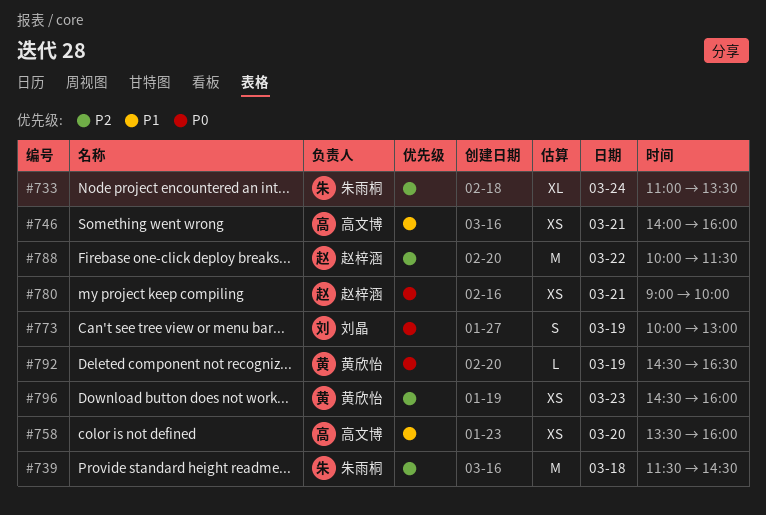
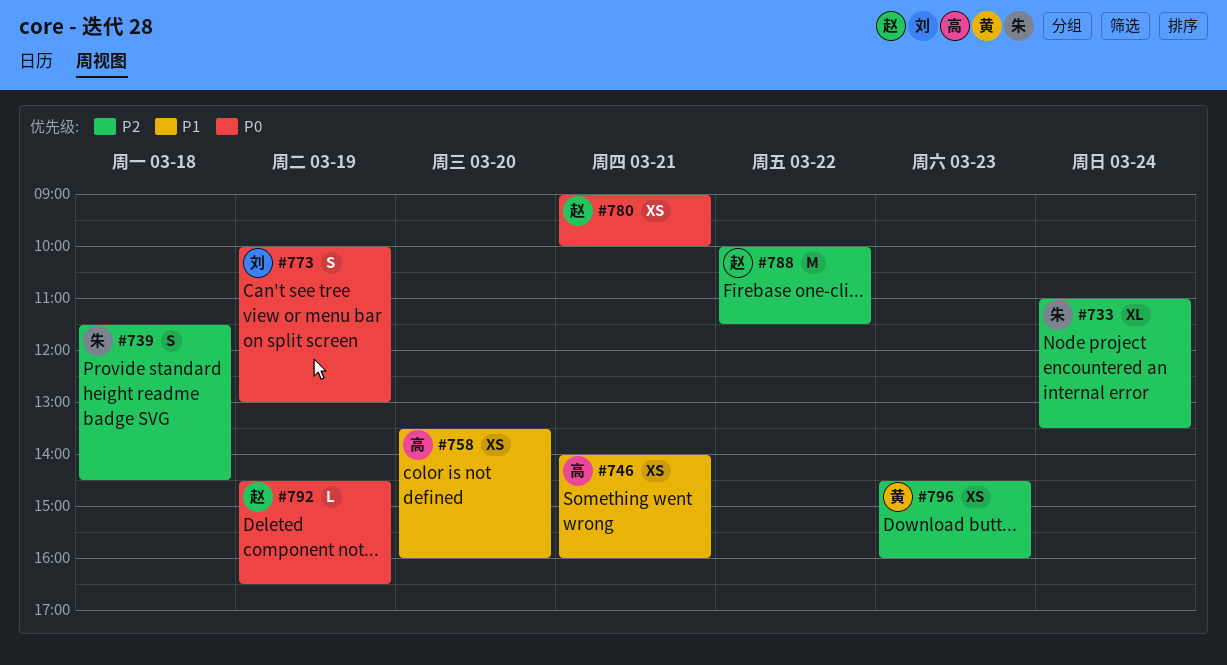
#739, estimate: M -> S
#792, owner: 黄欣怡 -> 赵梓涵

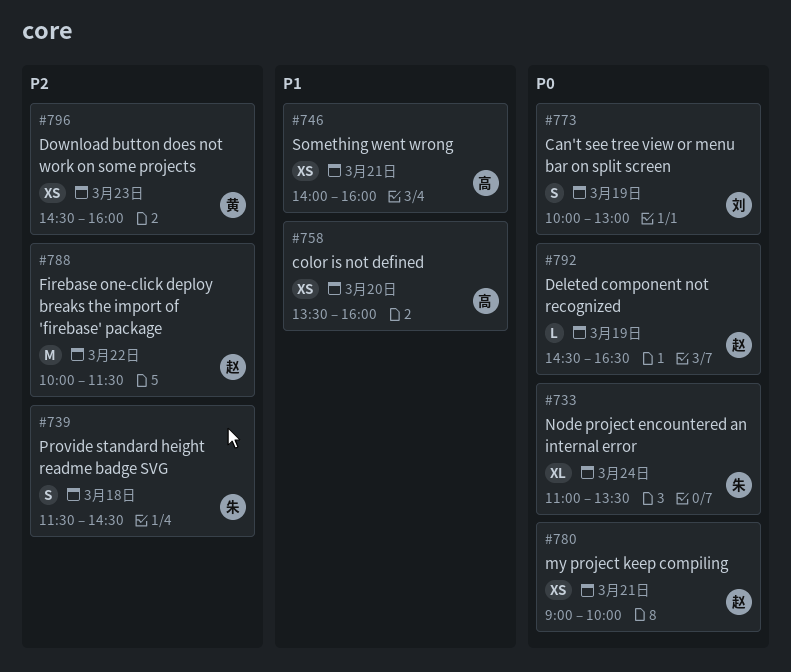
#733, priority: P2 -> P0

